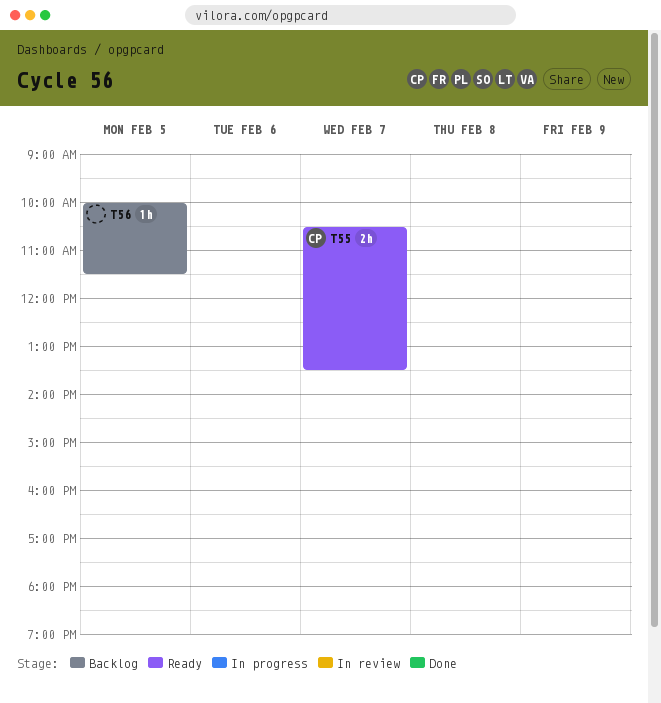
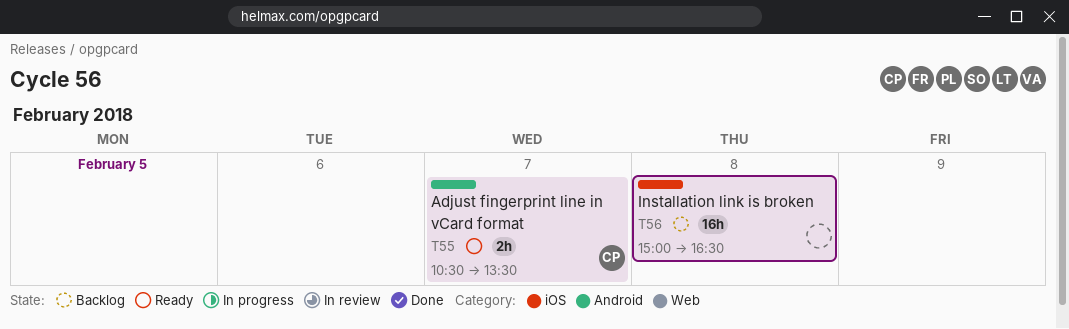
T56, estimate: 1h -> 16h
T56, day: Feb 5 -> Feb 8
T56, begins: 10:00 -> 15:00
T56, ends: 11:30 -> 16:30

